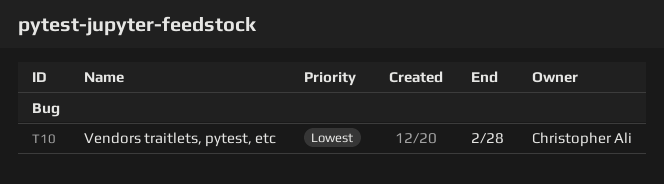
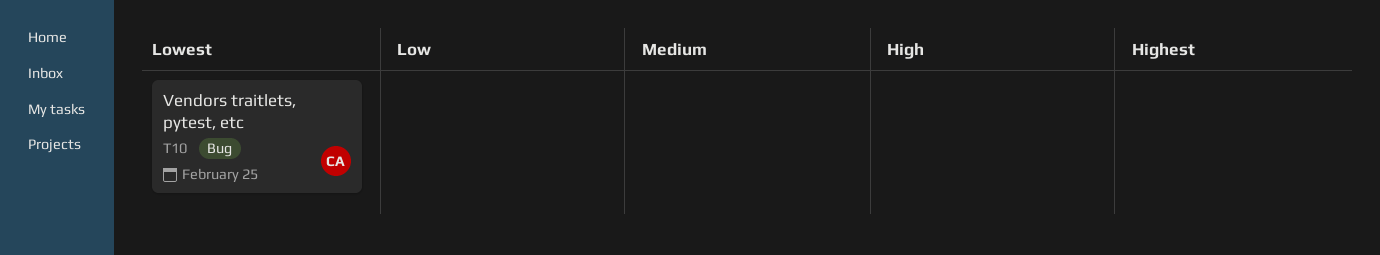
T10, due: Feb 28 -> Feb 25

